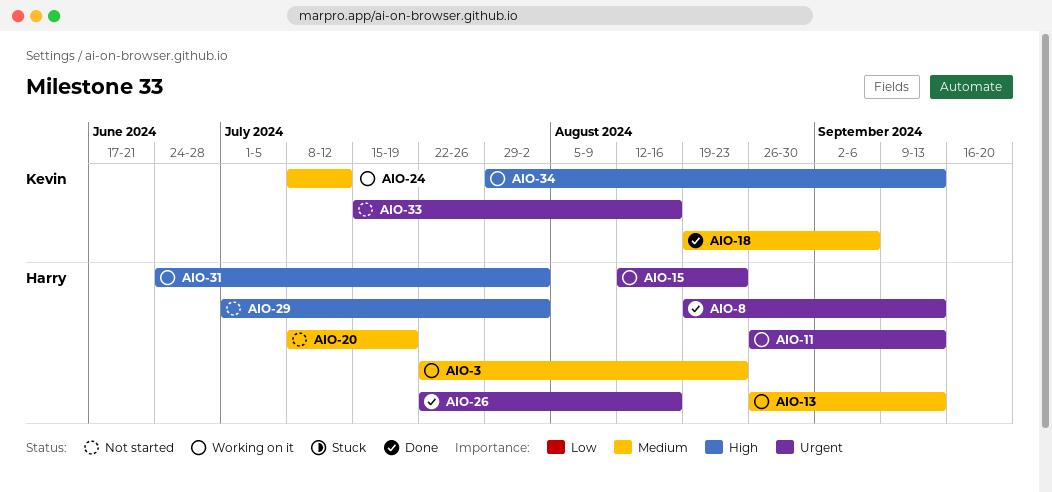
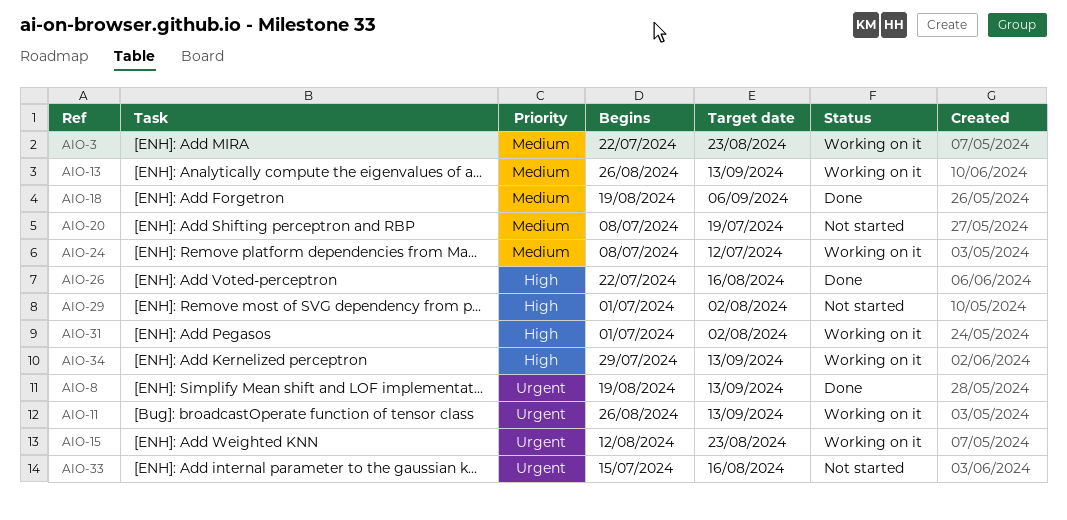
AIO-26, priority: Urgent -> High
AIO-31, start: Jun 24 -> Jul 1

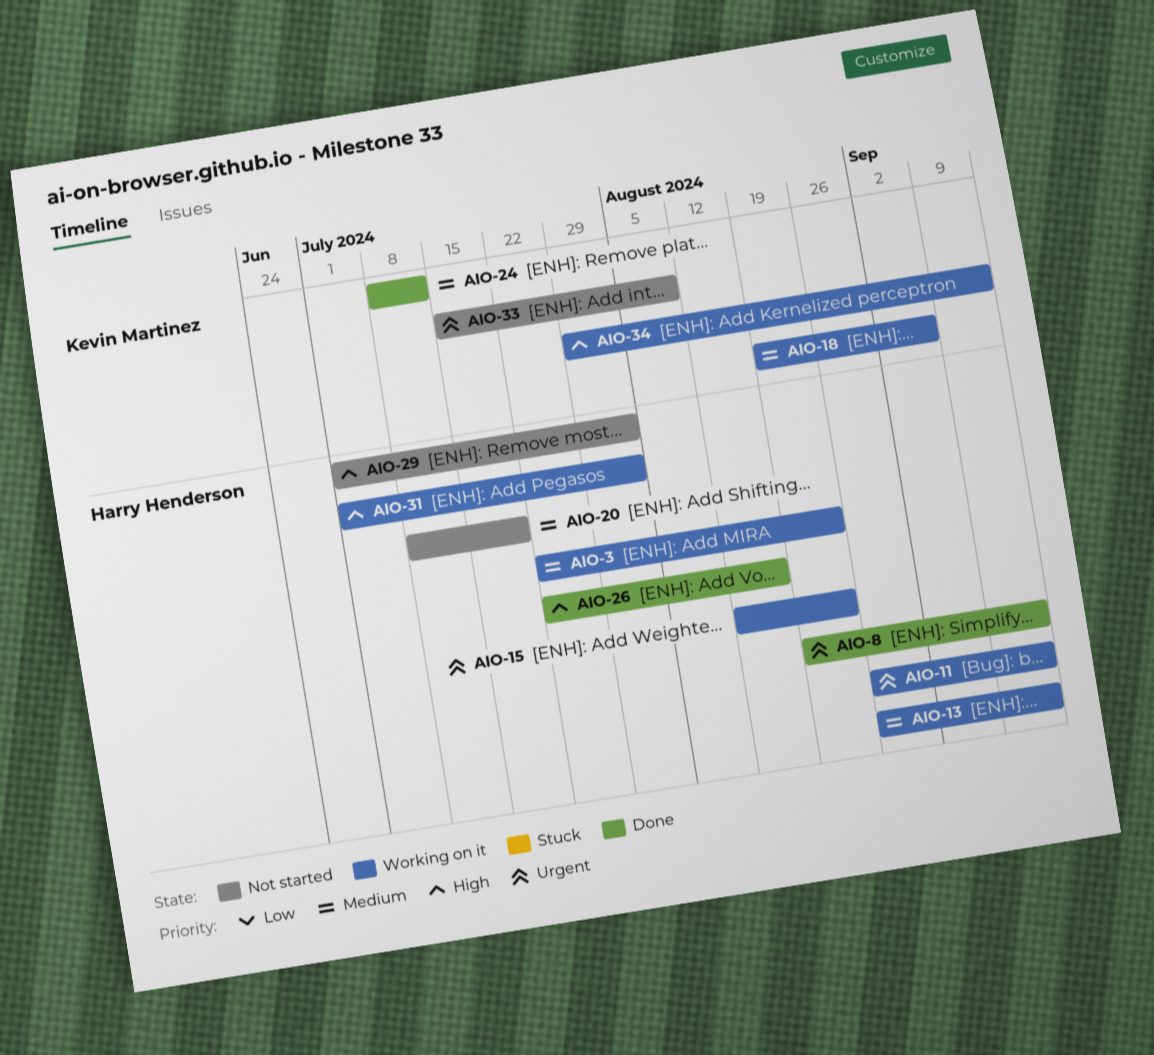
AIO-18, status: Done -> Working on it
AIO-24, status: Working on it -> Done
AIO-33, due: Aug 16 -> Aug 9

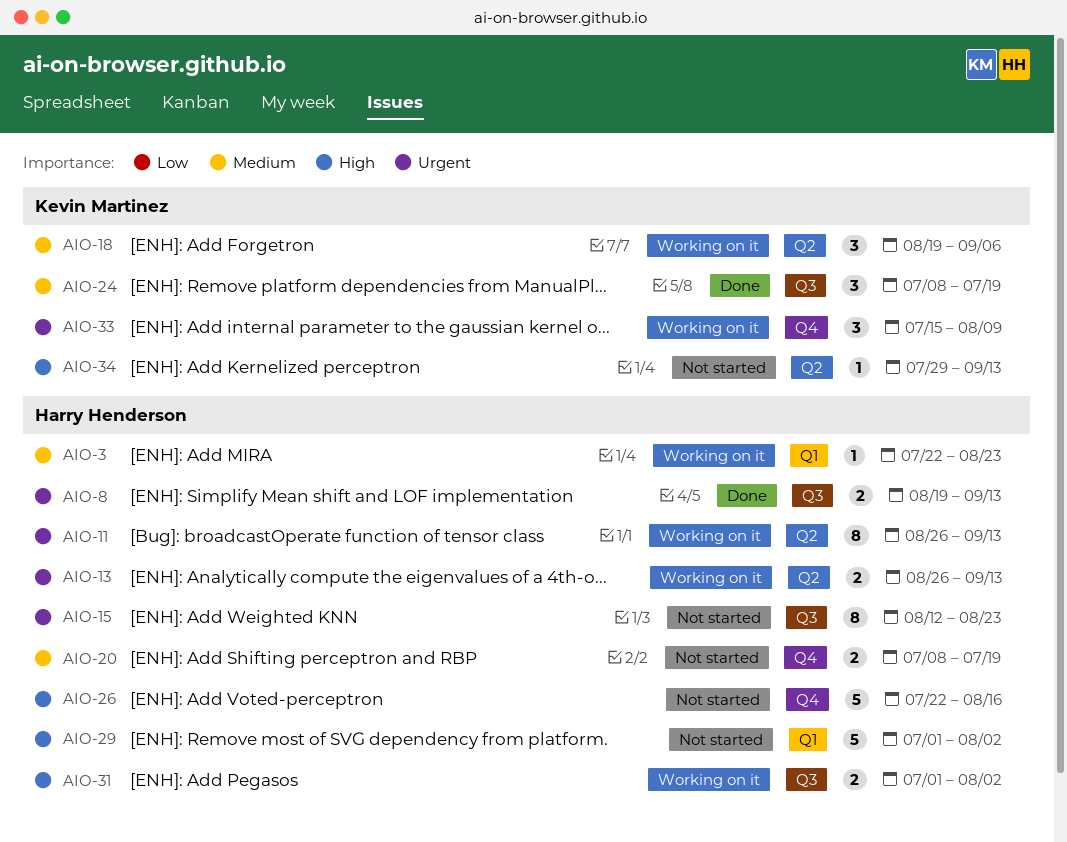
AIO-13, priority: Medium -> Urgent
AIO-15, status: Working on it -> Not started
AIO-24, due: Jul 12 -> Jul 19
AIO-26, status: Done -> Not started
AIO-33, status: Not started -> Working on it
AIO-34, status: Working on it -> Not started

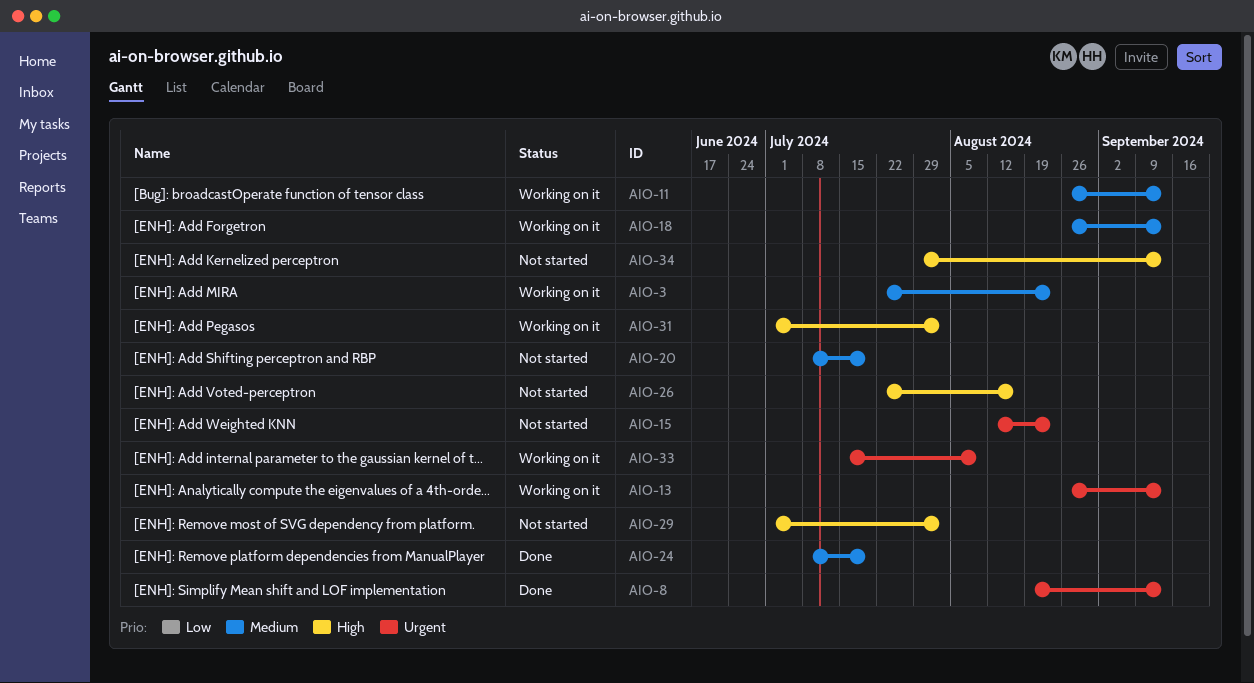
AIO-11, priority: Urgent -> Medium
AIO-18, start: Aug 19 -> Aug 26
AIO-18, due: Sep 6 -> Sep 13

